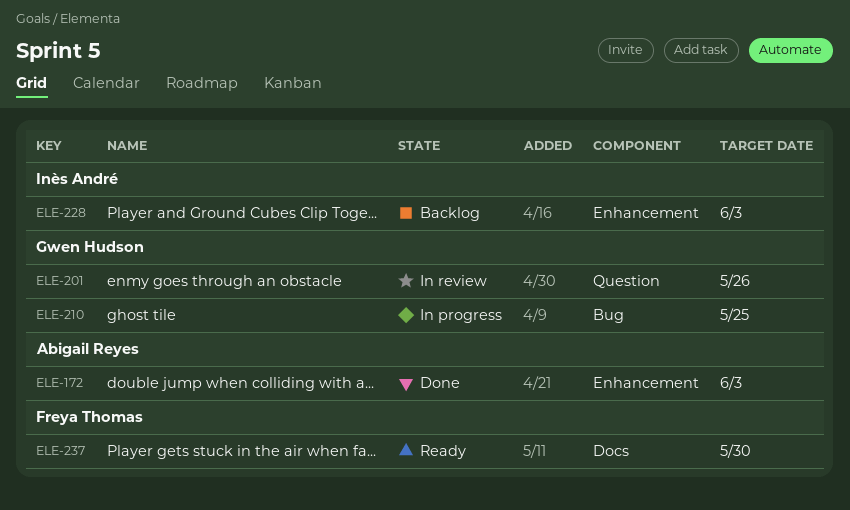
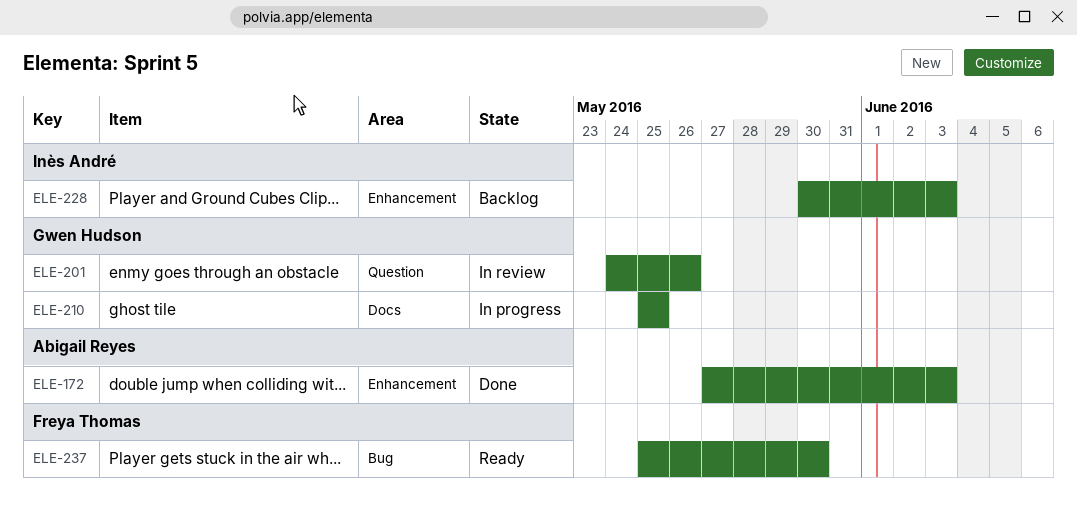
ELE-210, label: Bug -> Docs
ELE-237, label: Docs -> Bug

